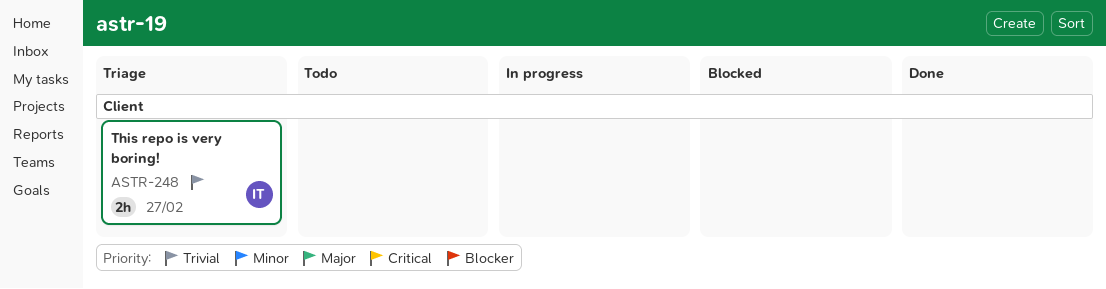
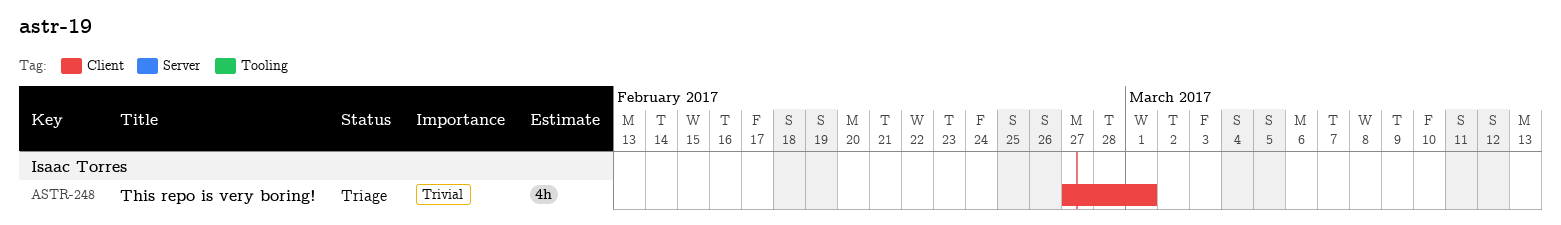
ASTR-248, estimate: 2h -> 4h
ASTR-248, due: Feb 27 -> Mar 1

